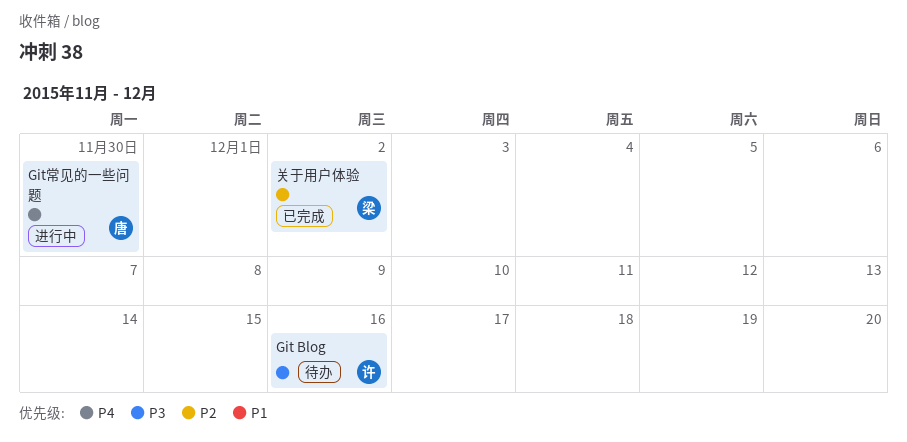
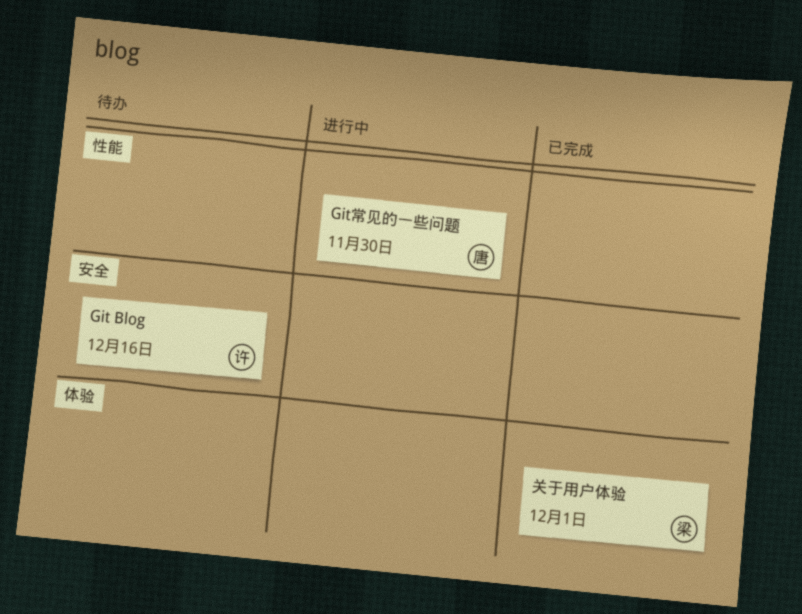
关于用户体验, due: Dec 2 -> Dec 1

